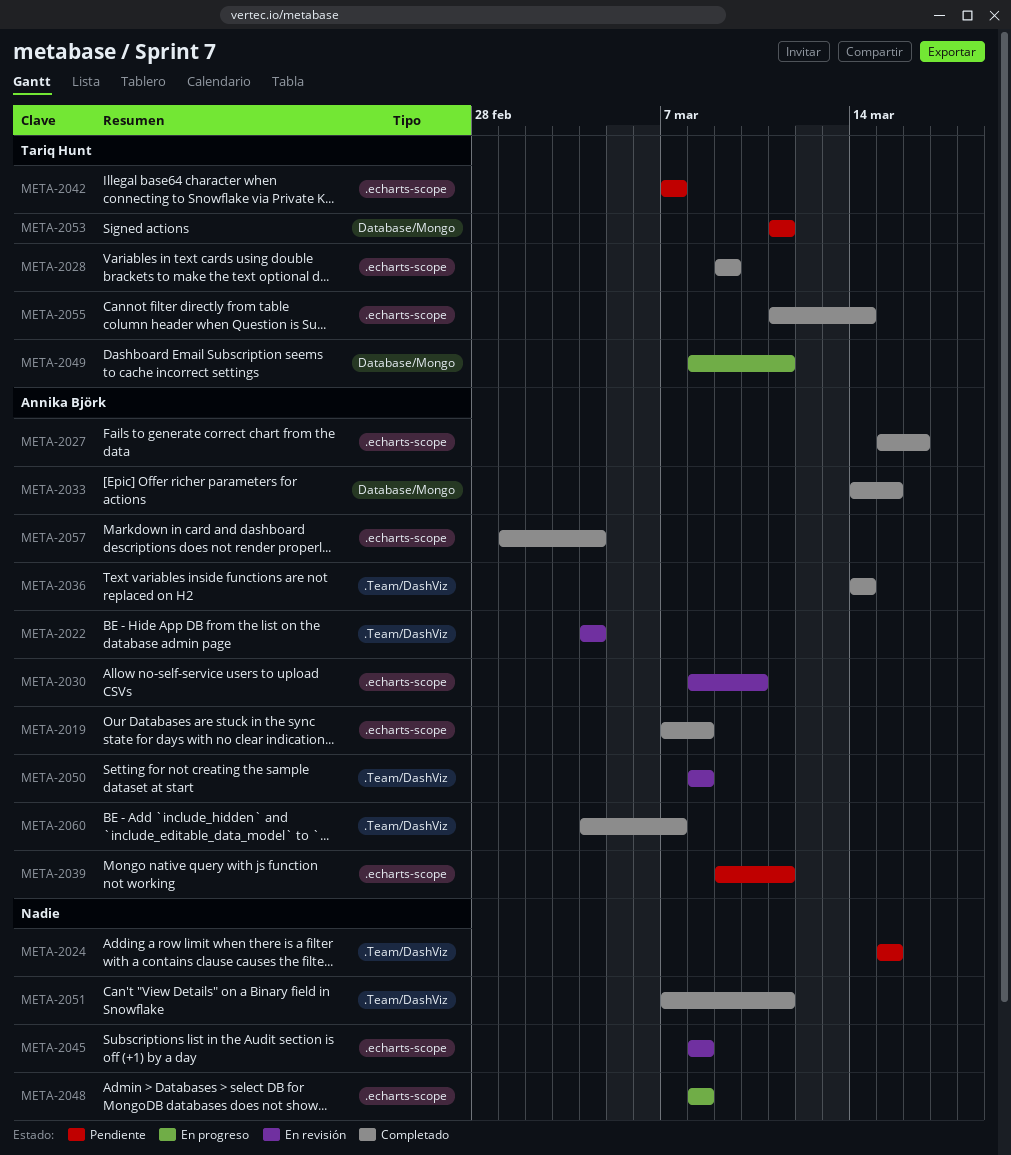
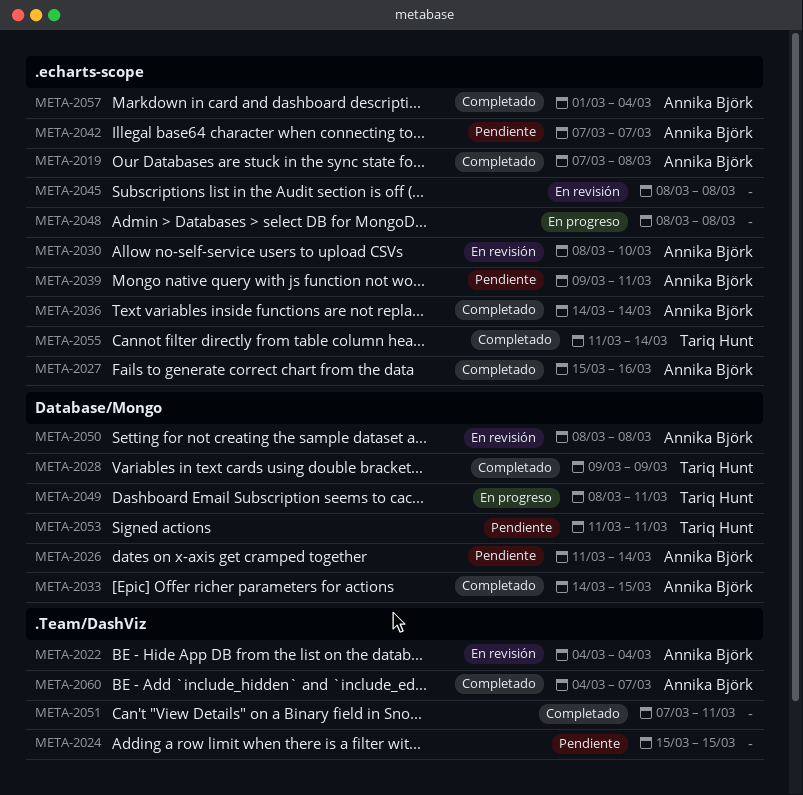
META-2026: none -> present
META-2028, label: .echarts-scope -> Database/Mongo
META-2036, label: .Team/DashViz -> .echarts-scope
META-2042, owner: Tariq Hunt -> Annika Björk
META-2050, label: .Team/DashViz -> Database/Mongo

